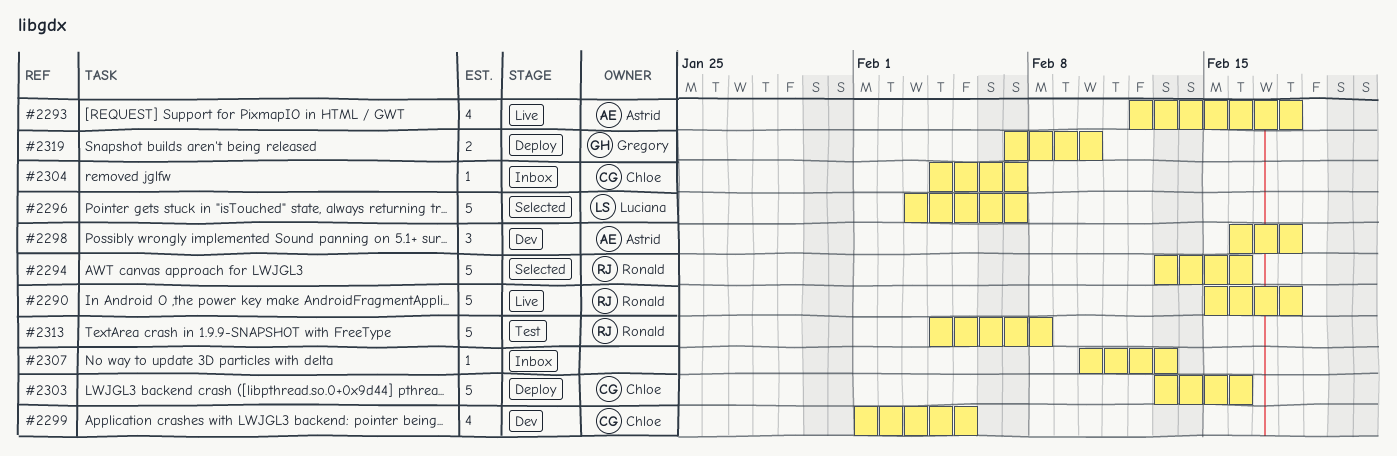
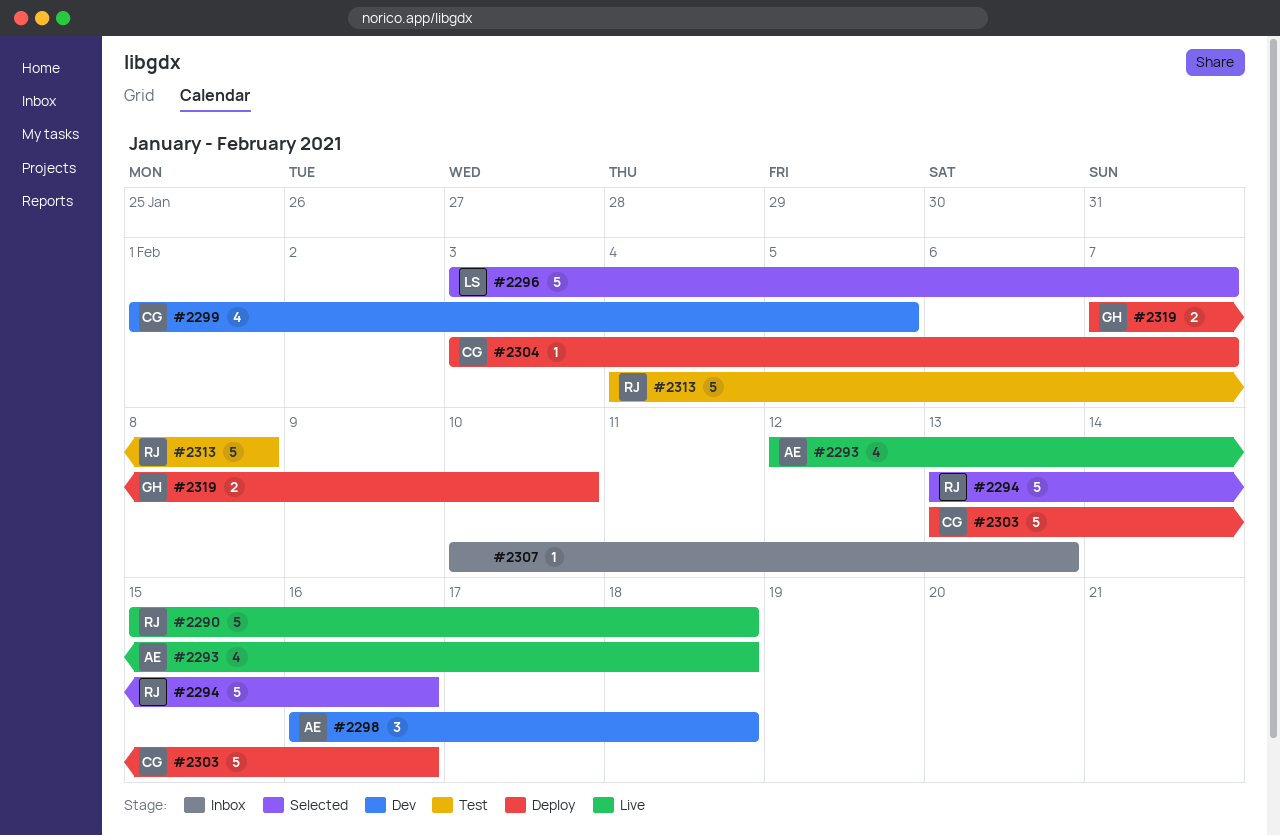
#2304, status: Inbox -> Deploy
#2304, start: Feb 4 -> Feb 3

